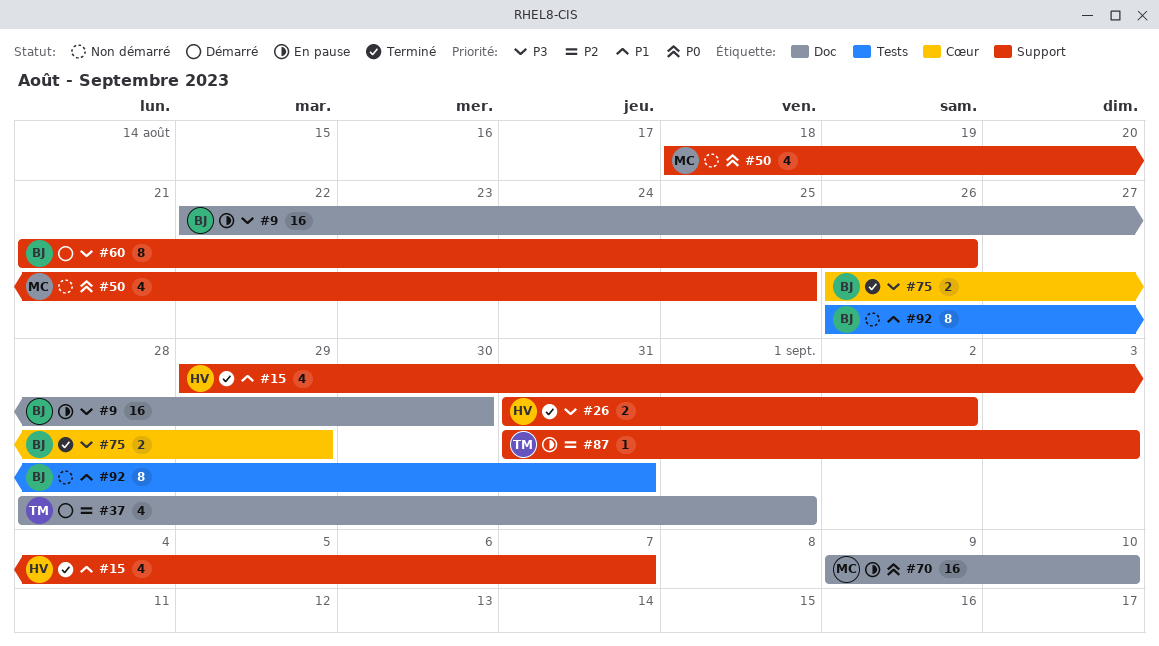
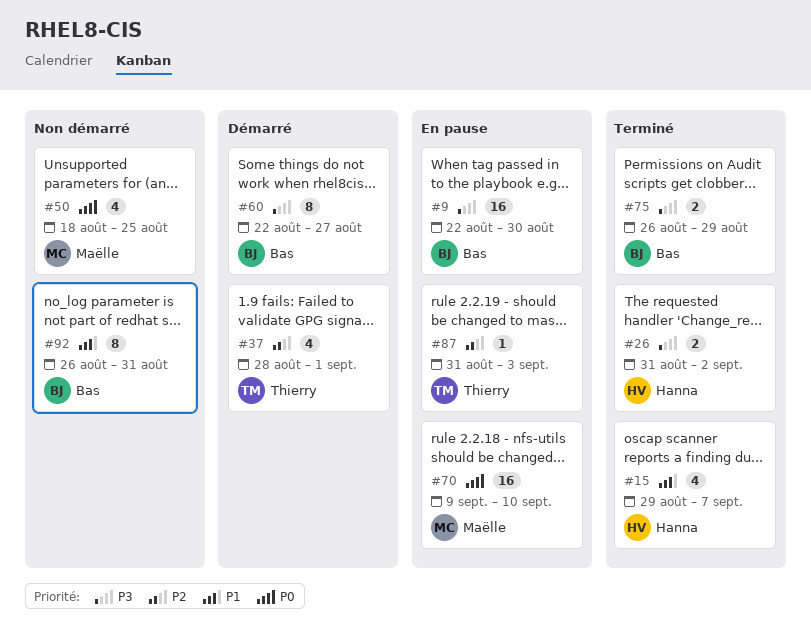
#60, start: Aug 21 -> Aug 22
#60, due: Aug 26 -> Aug 27

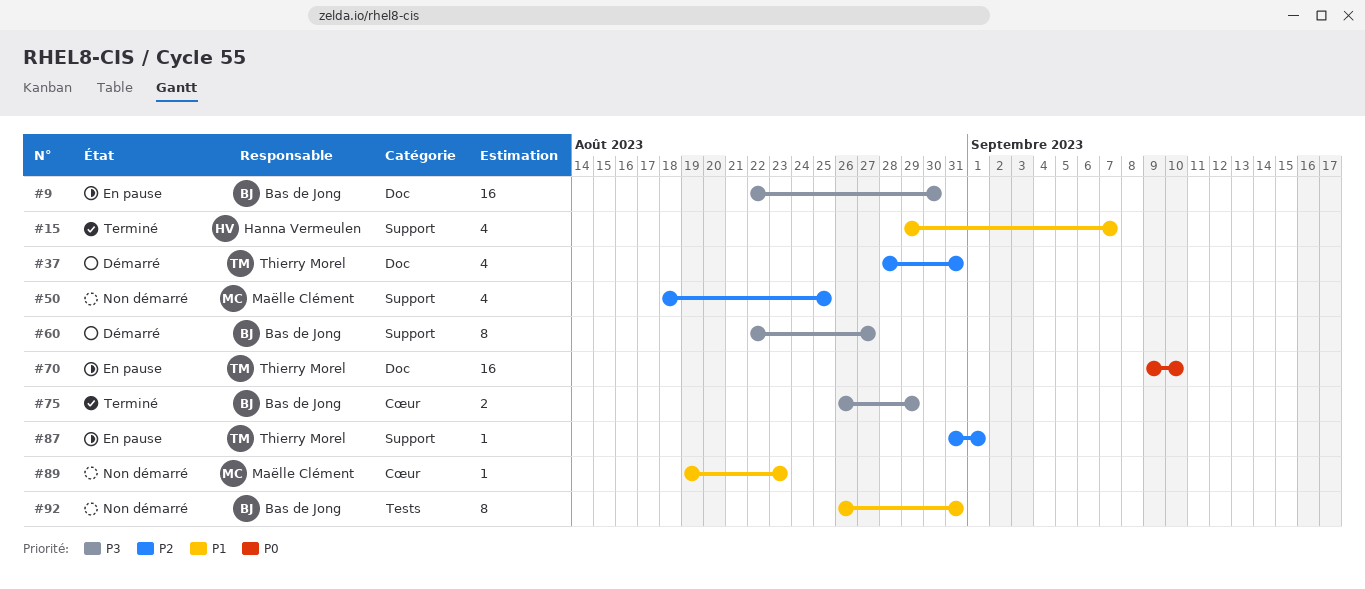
#26: present -> none
#37, due: Sep 1 -> Aug 31
#50, priority: P0 -> P2
#70, owner: Maëlle Clément -> Thierry Morel
#87, due: Sep 3 -> Sep 1
#89: none -> present

